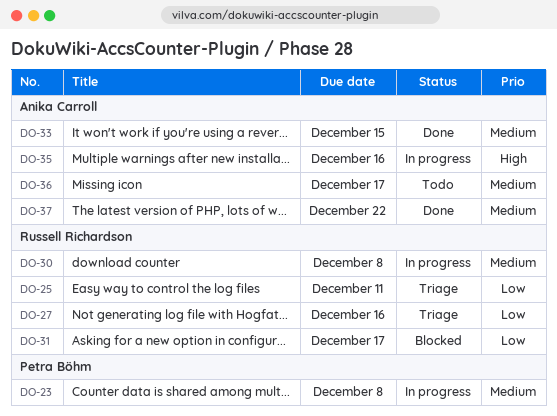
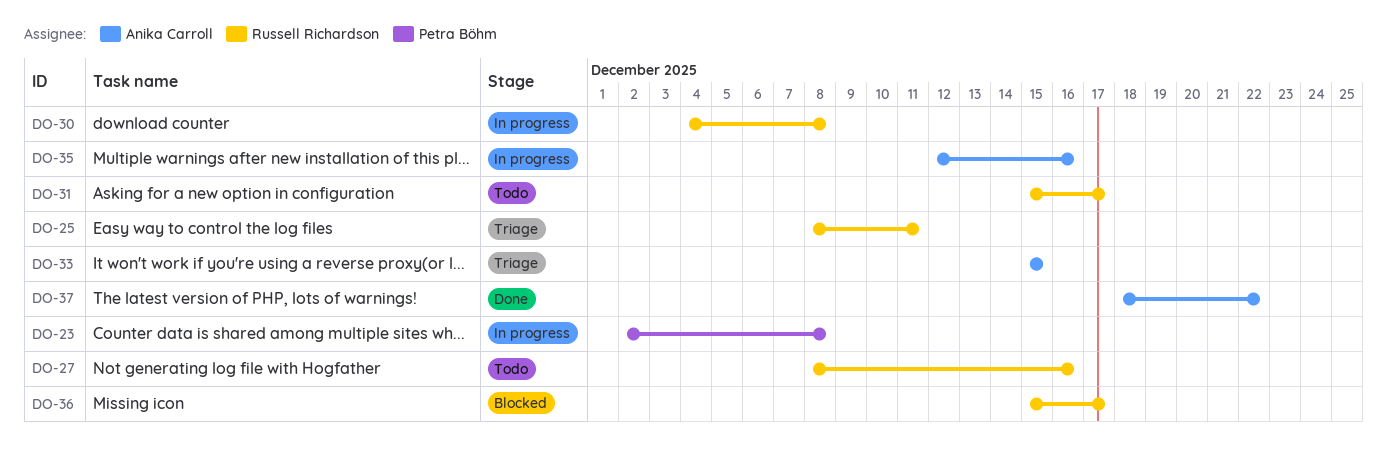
DO-27, status: Triage -> Todo
DO-31, status: Blocked -> Todo
DO-33, status: Done -> Triage
DO-36, status: Todo -> Blocked
DO-36, owner: Anika Carroll -> Russell Richardson

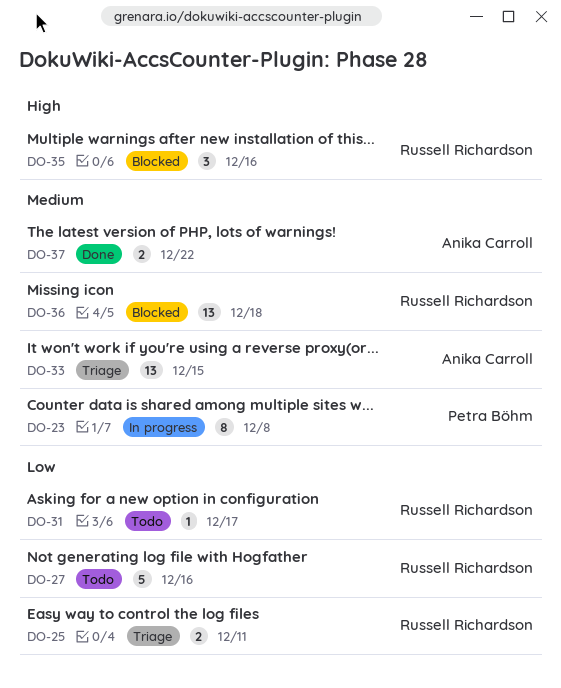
DO-30: present -> none
DO-35, status: In progress -> Blocked
DO-35, owner: Anika Carroll -> Russell Richardson
DO-36, due: Dec 17 -> Dec 18

